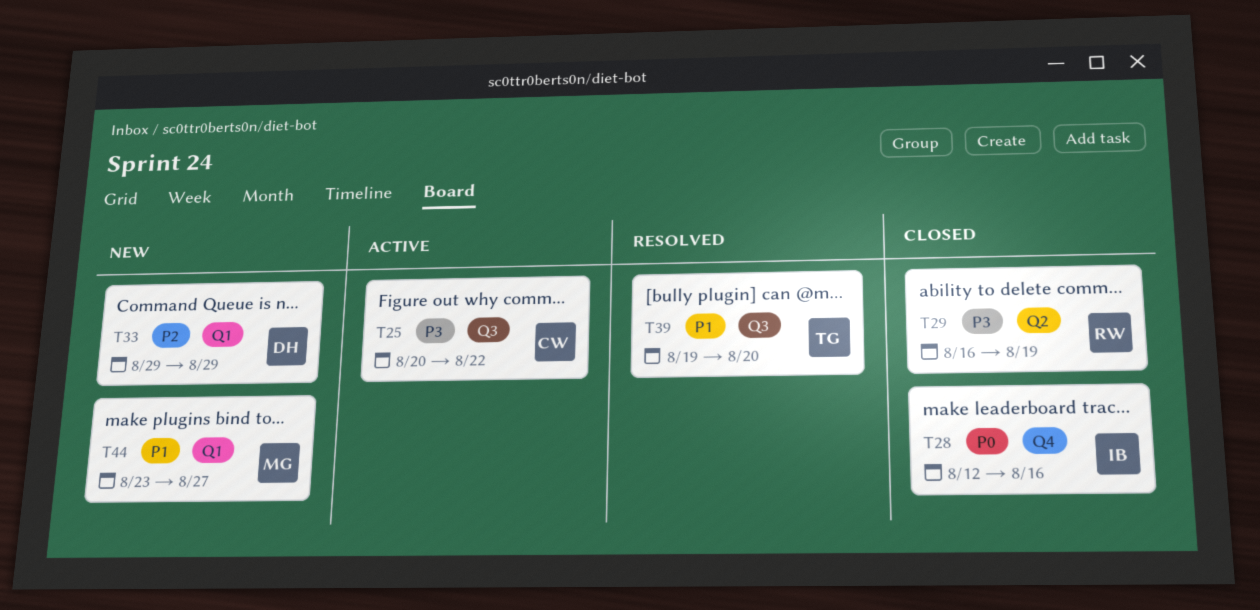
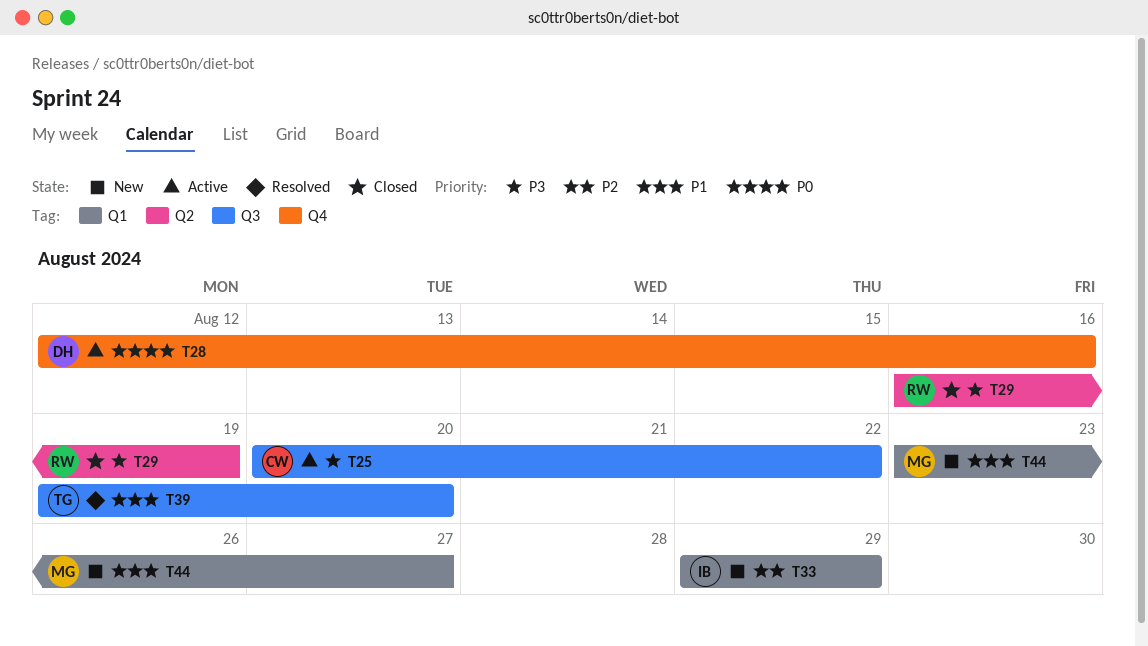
T28, status: Closed -> Active
T28, owner: IB -> DH
T33, owner: DH -> IB

